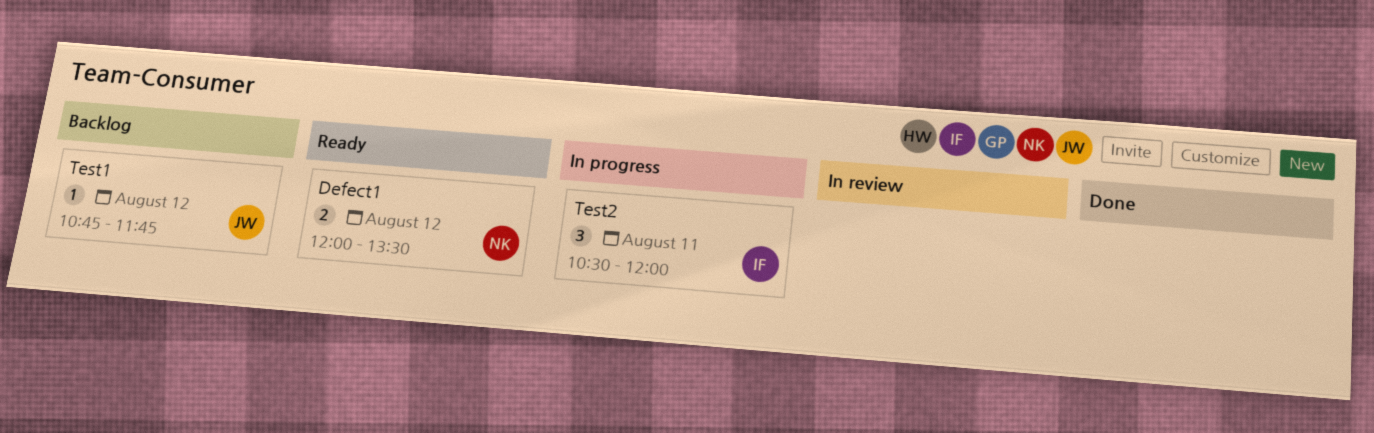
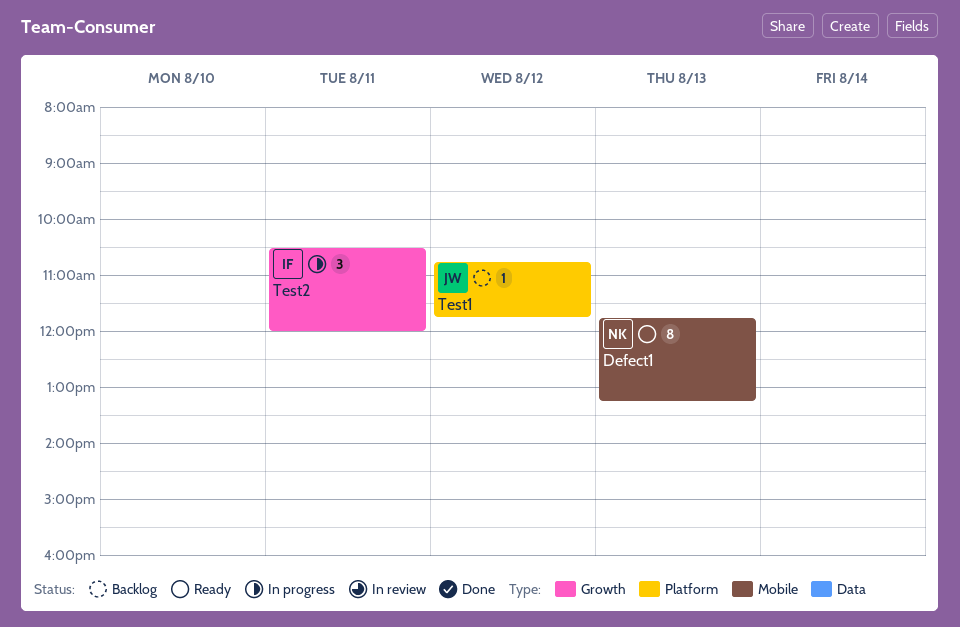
Defect1, estimate: 2 -> 8
Defect1, day: Aug 12 -> Aug 13
Defect1, begins: 12:00 -> 11:45
Defect1, ends: 13:30 -> 13:15

